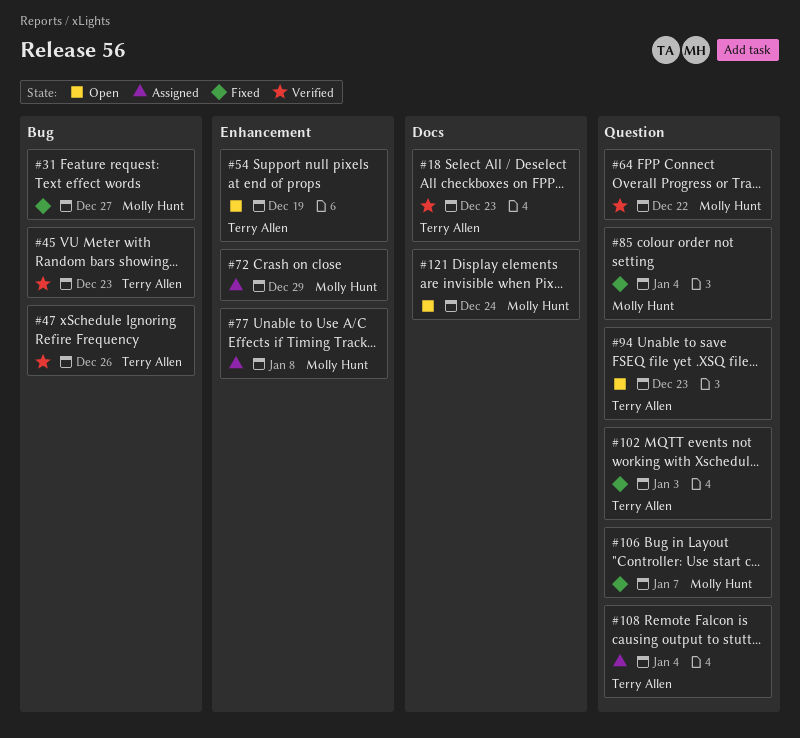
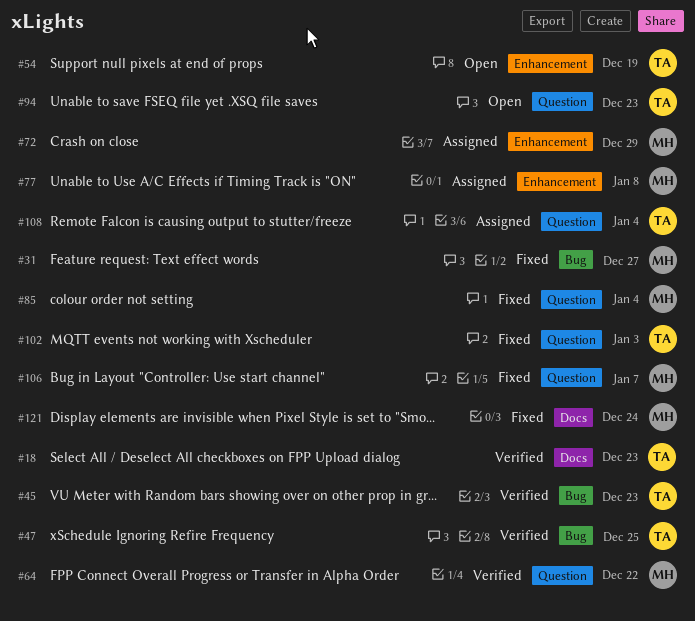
#47, due: Dec 26 -> Dec 25
#121, status: Open -> Fixed

